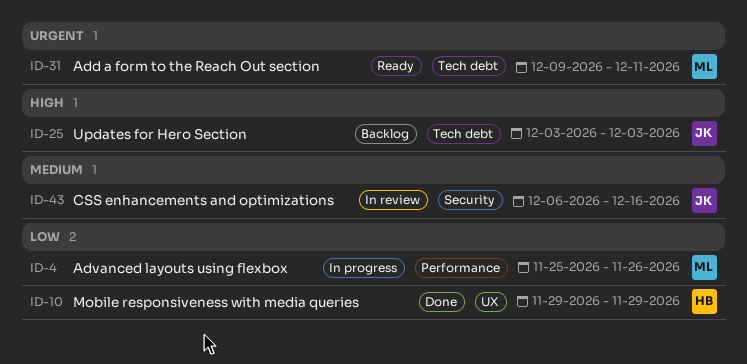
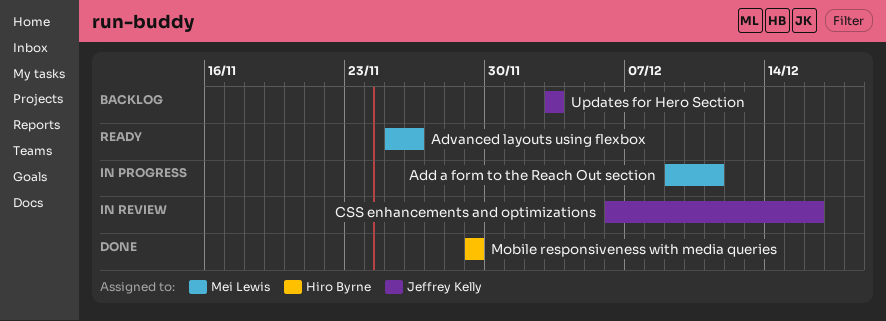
Add a form to the Reach Out section, status: Ready -> In progress
Advanced layouts using flexbox, status: In progress -> Ready

